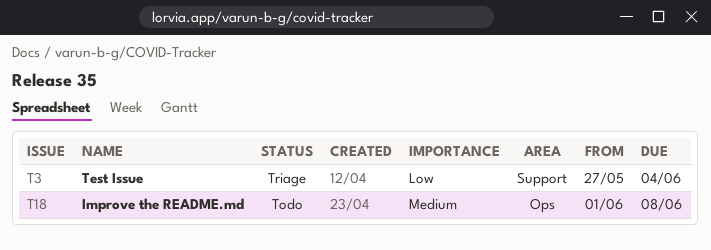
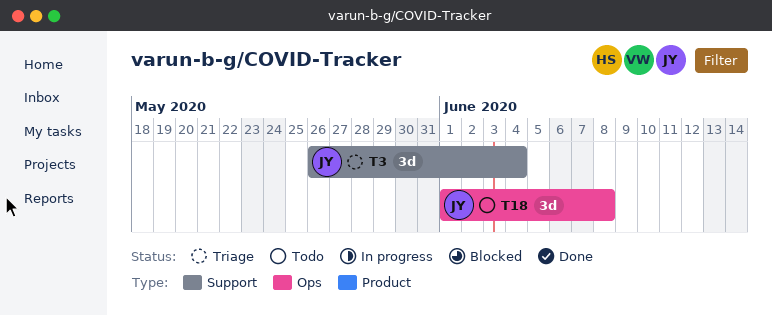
T3, start: May 27 -> May 26

